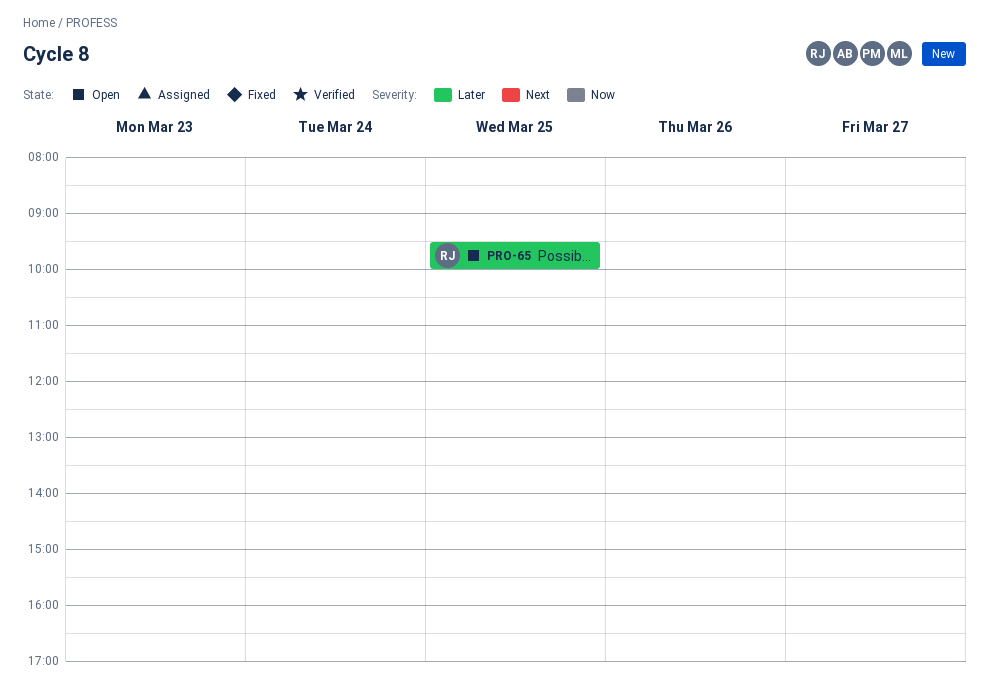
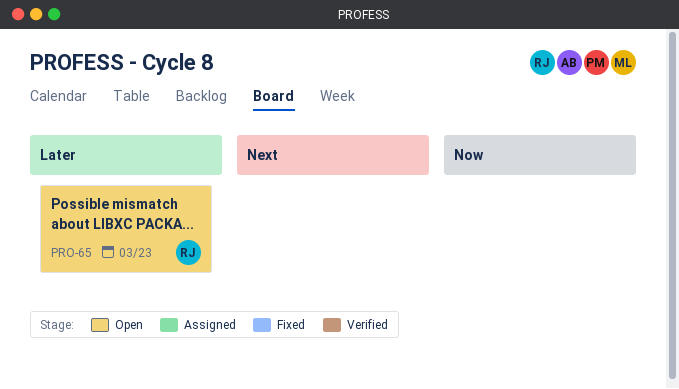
PRO-65, day: Mar 25 -> Mar 23

